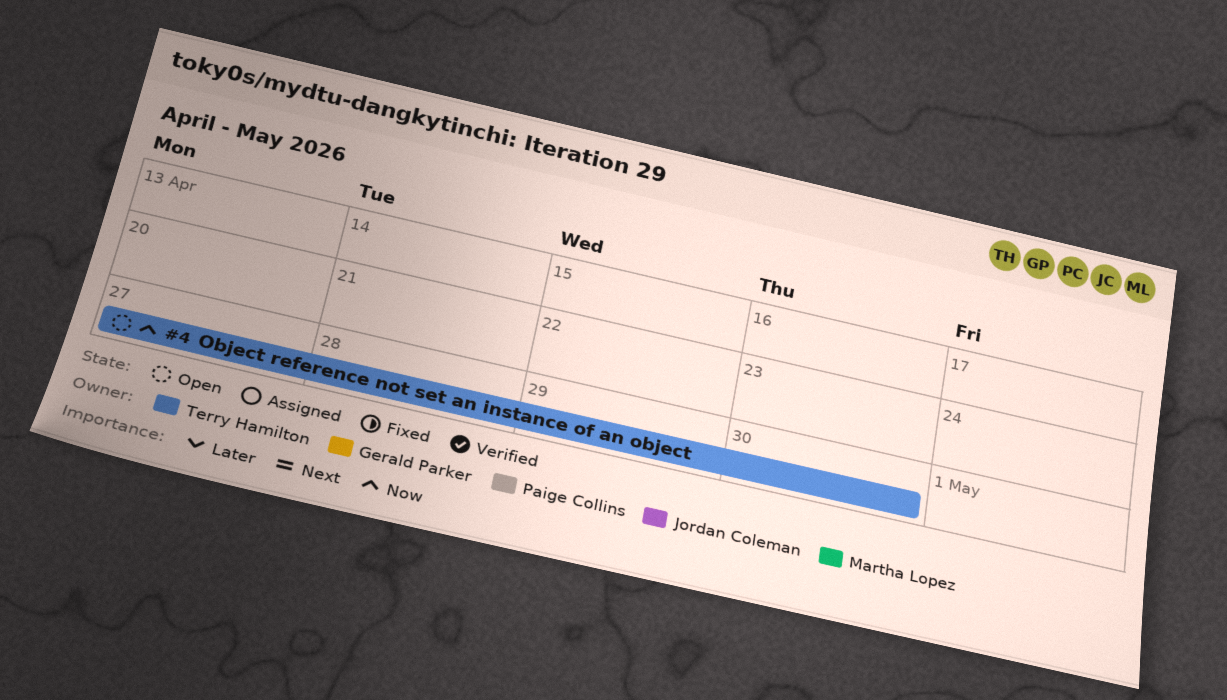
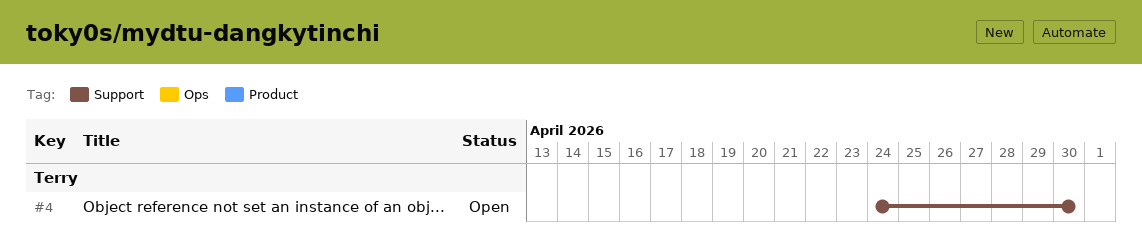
#4, start: Apr 27 -> Apr 24

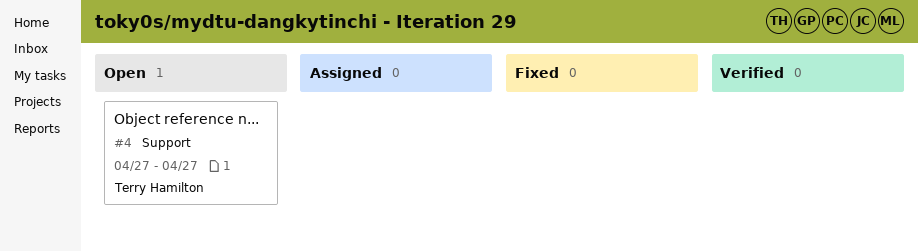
#4, start: Apr 24 -> Apr 27
#4, due: Apr 30 -> Apr 27

